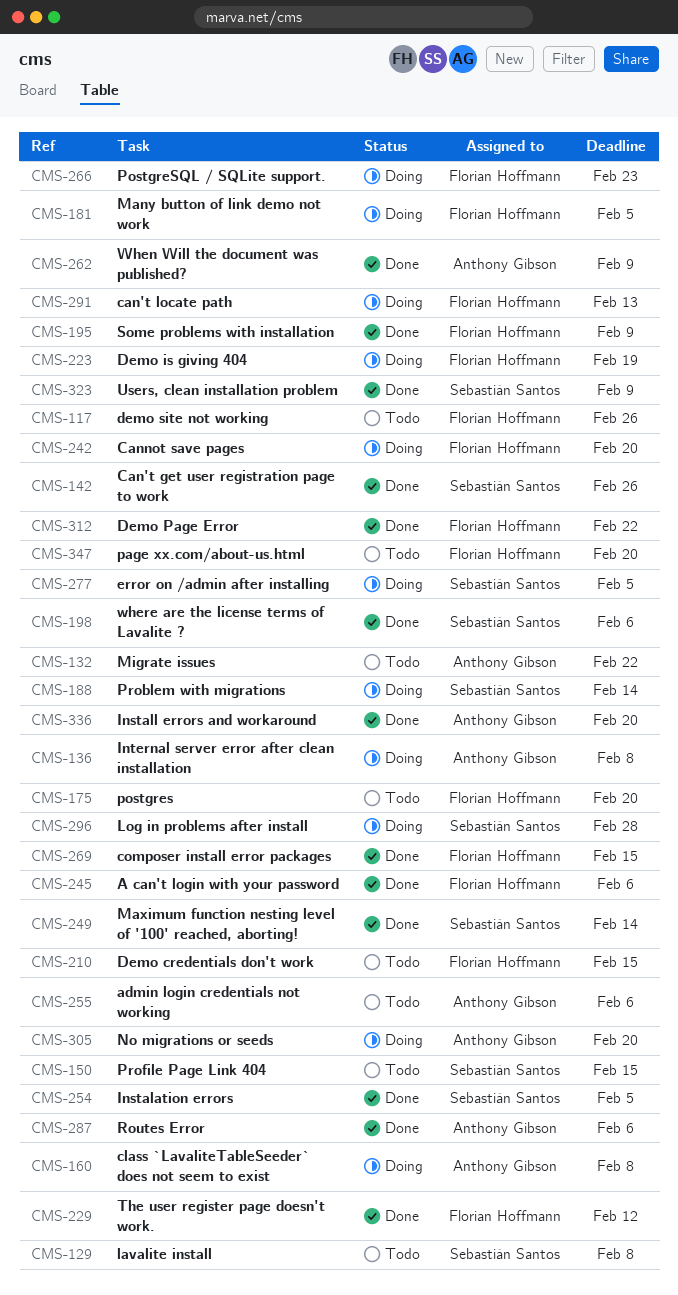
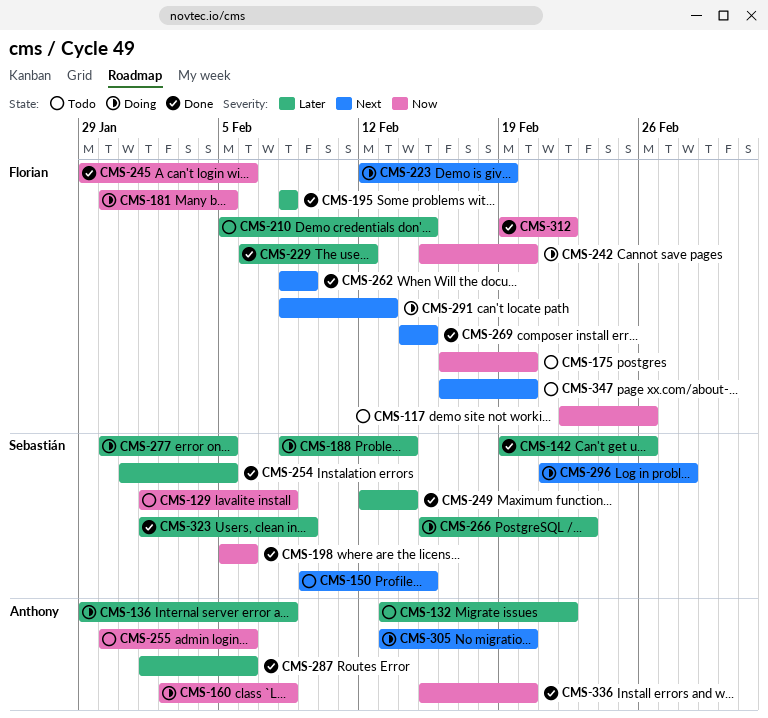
CMS-195, due: Feb 9 -> Feb 8
CMS-262, owner: Anthony Gibson -> Florian Hoffmann
CMS-266, owner: Florian Hoffmann -> Sebastián Santos

